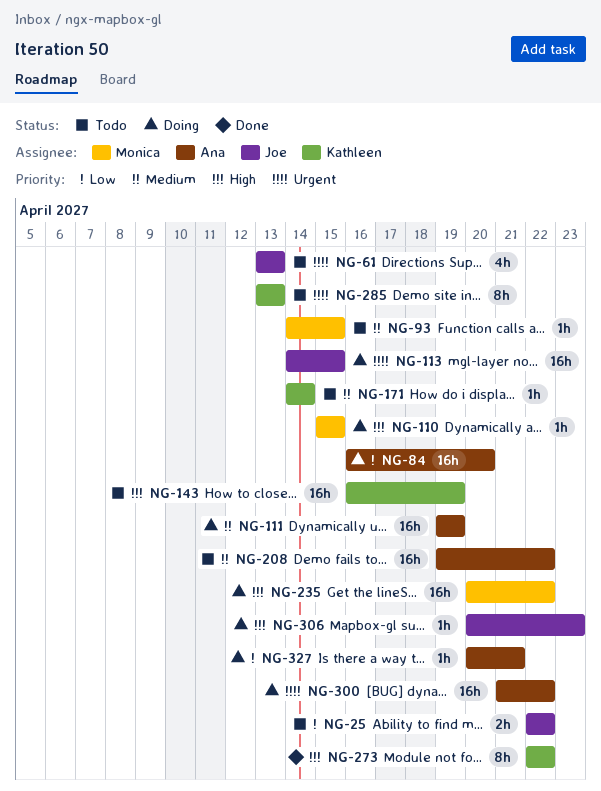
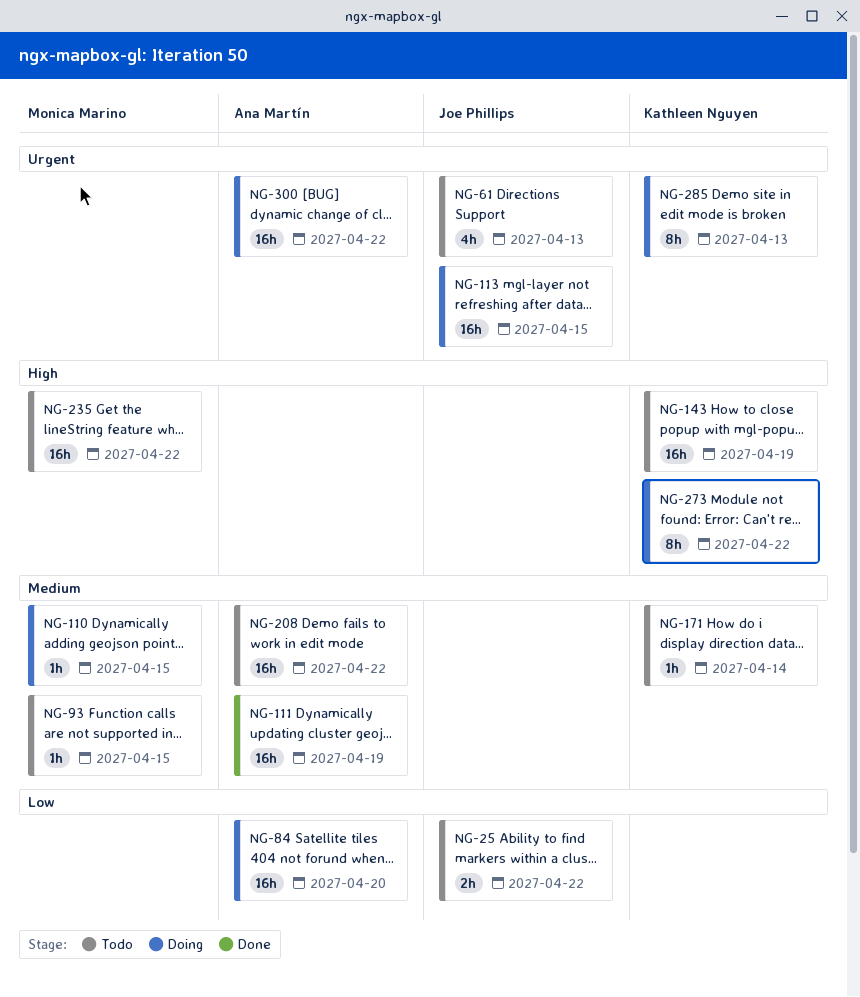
NG-110, priority: High -> Medium
NG-111, status: Doing -> Done
NG-235, status: Doing -> Todo
NG-273, status: Done -> Doing
NG-285, status: Todo -> Doing
NG-306: present -> none
NG-327: present -> none

